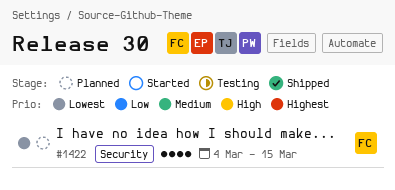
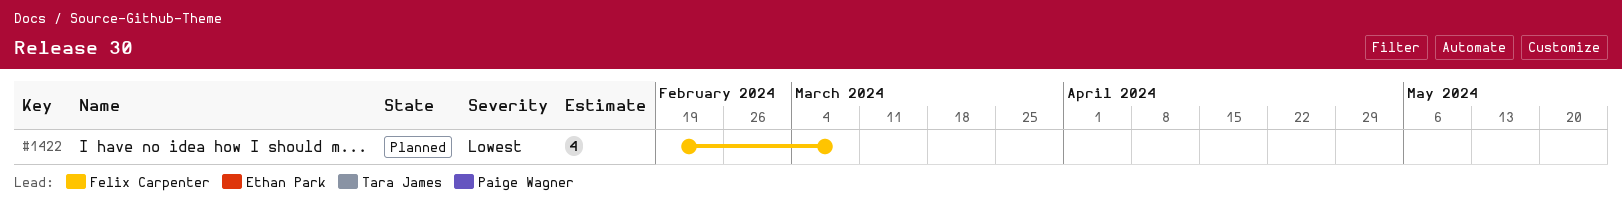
#1422, start: Mar 4 -> Feb 19
#1422, due: Mar 15 -> Mar 8

